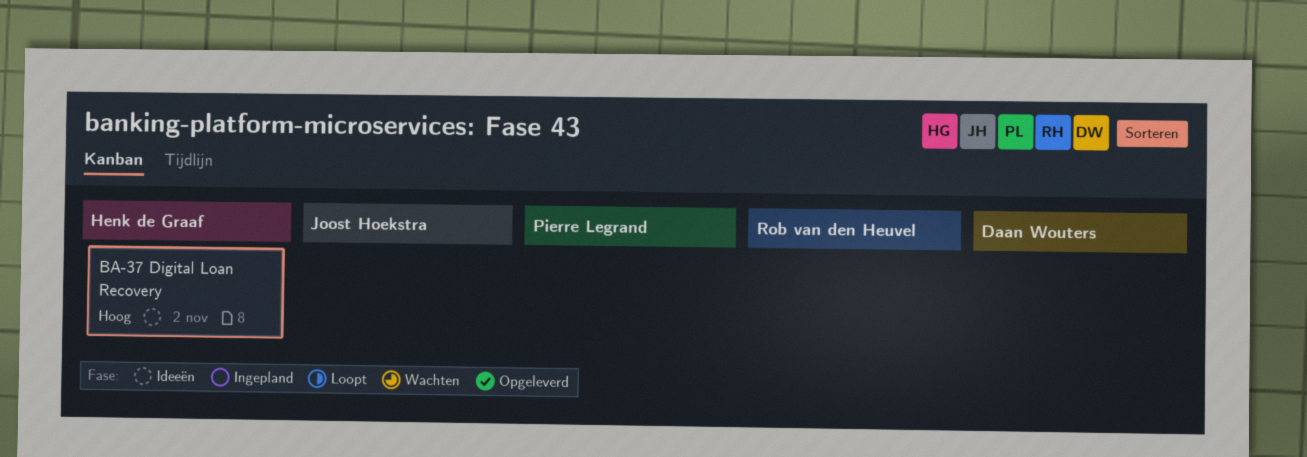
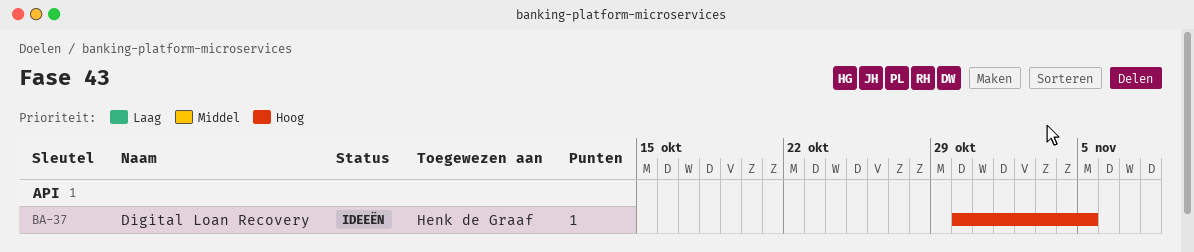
BA-37, due: Nov 2 -> Nov 5

